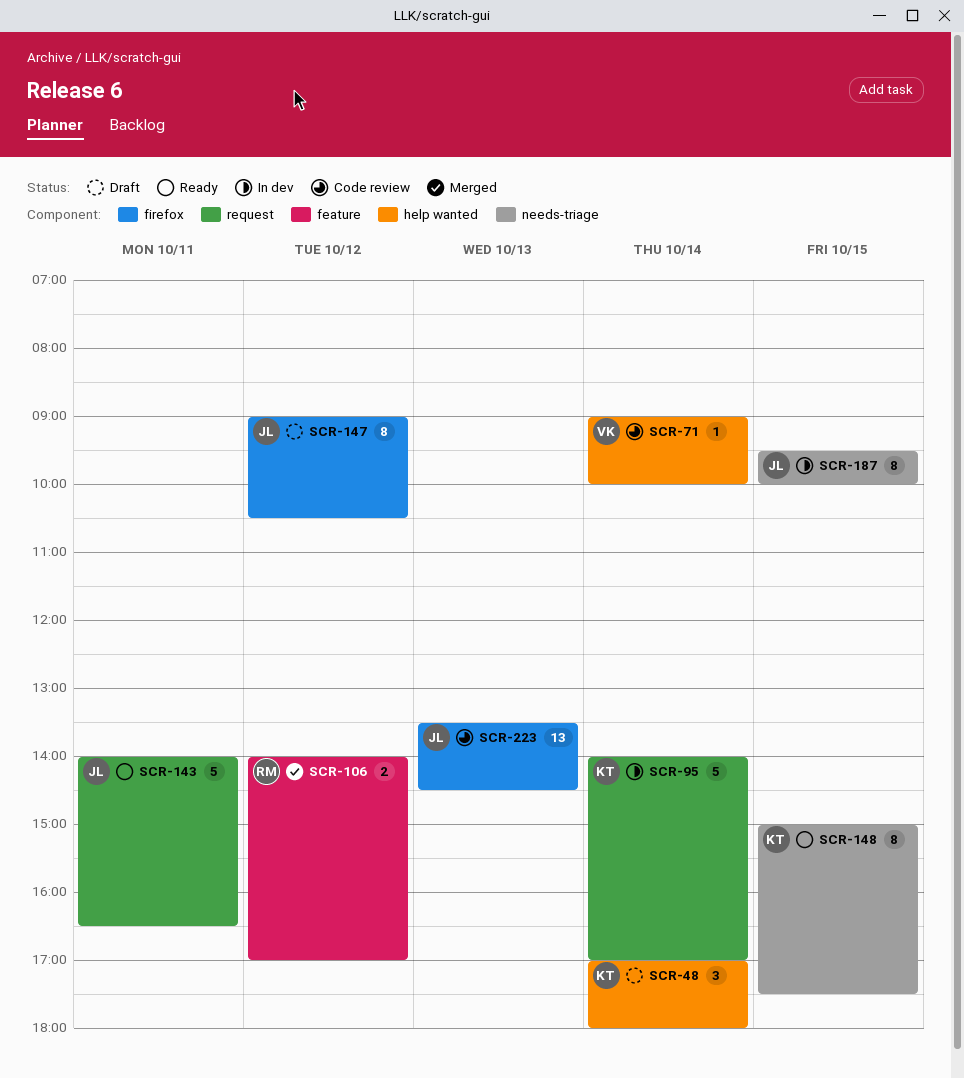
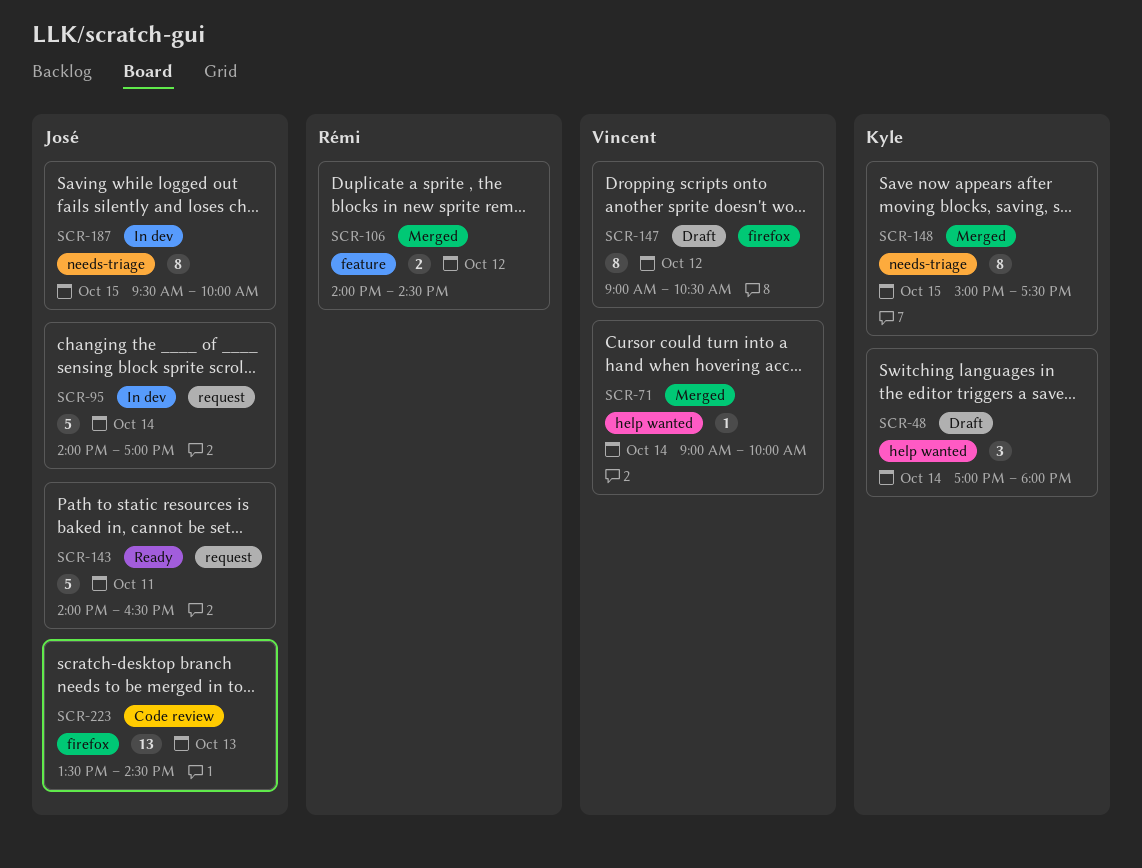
SCR-71, status: Code review -> Merged
SCR-95, owner: Kyle -> José
SCR-106, ends: 17:00 -> 14:30
SCR-147, owner: José -> Vincent
SCR-148, status: Ready -> Merged

